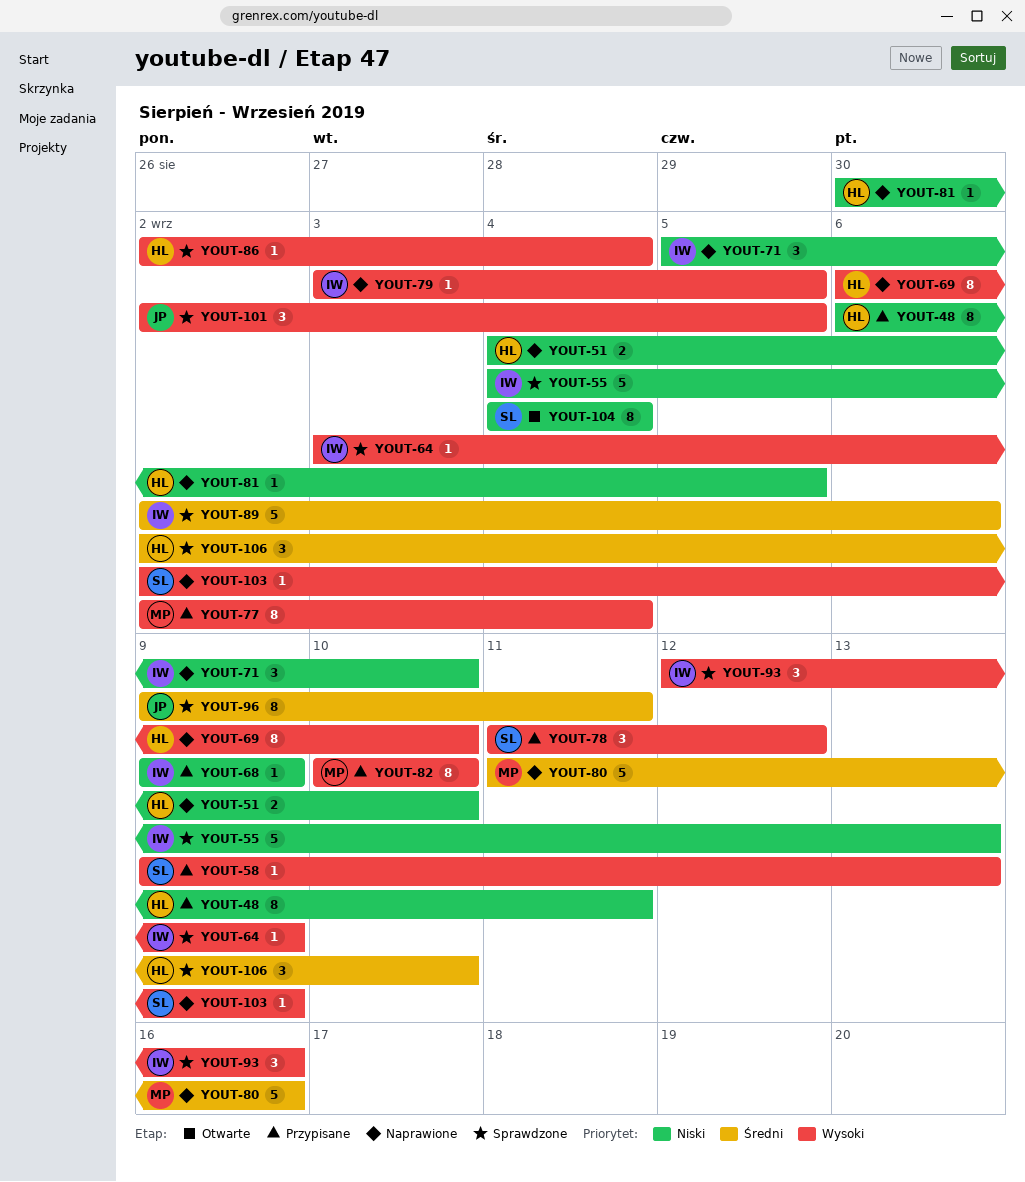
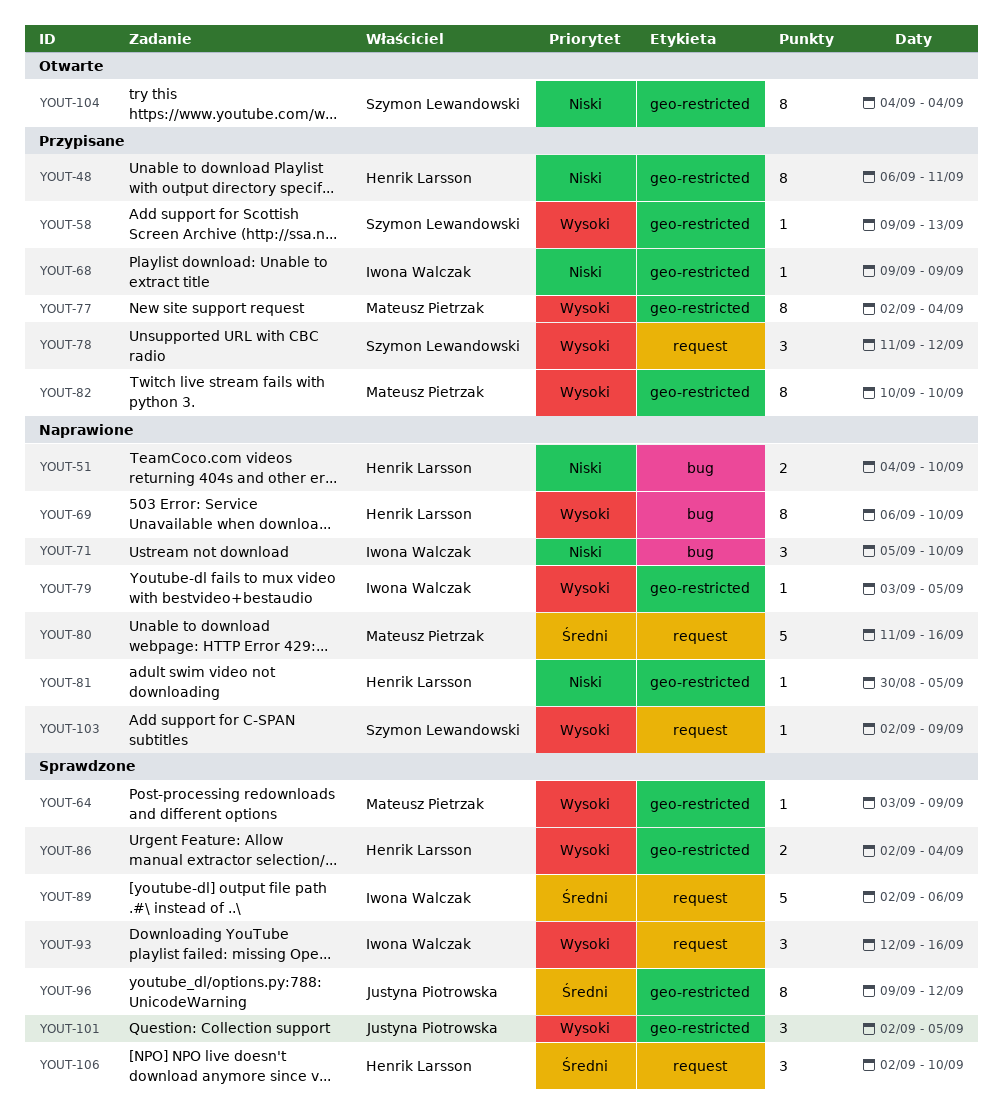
YOUT-55: present -> none
YOUT-64, owner: Iwona Walczak -> Mateusz Pietrzak
YOUT-86, estimate: 1 -> 2
YOUT-96, due: Sep 11 -> Sep 12

